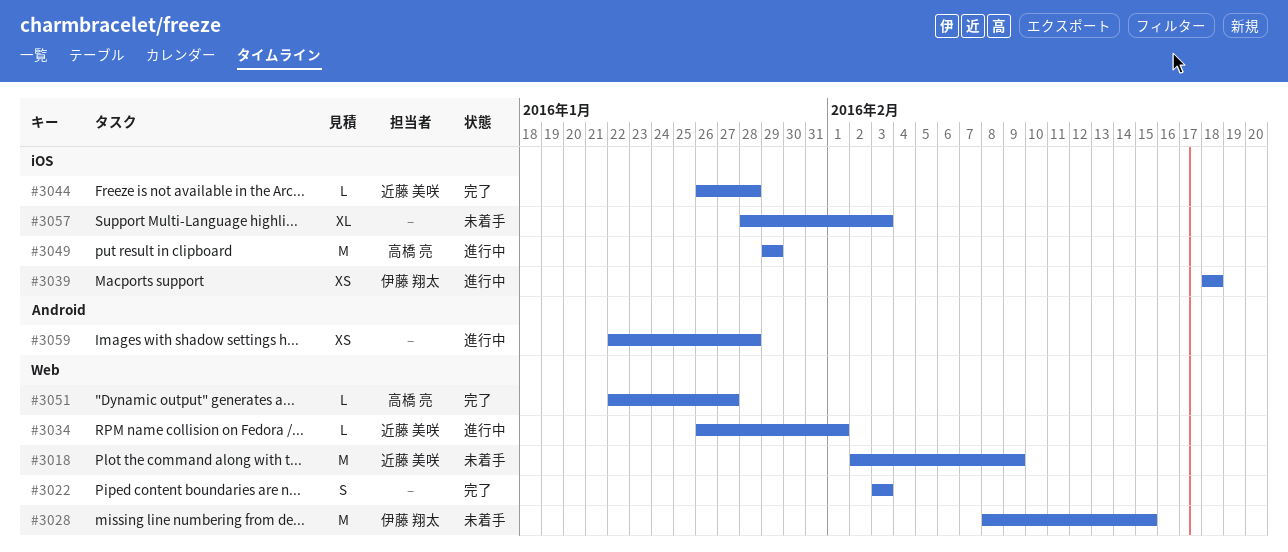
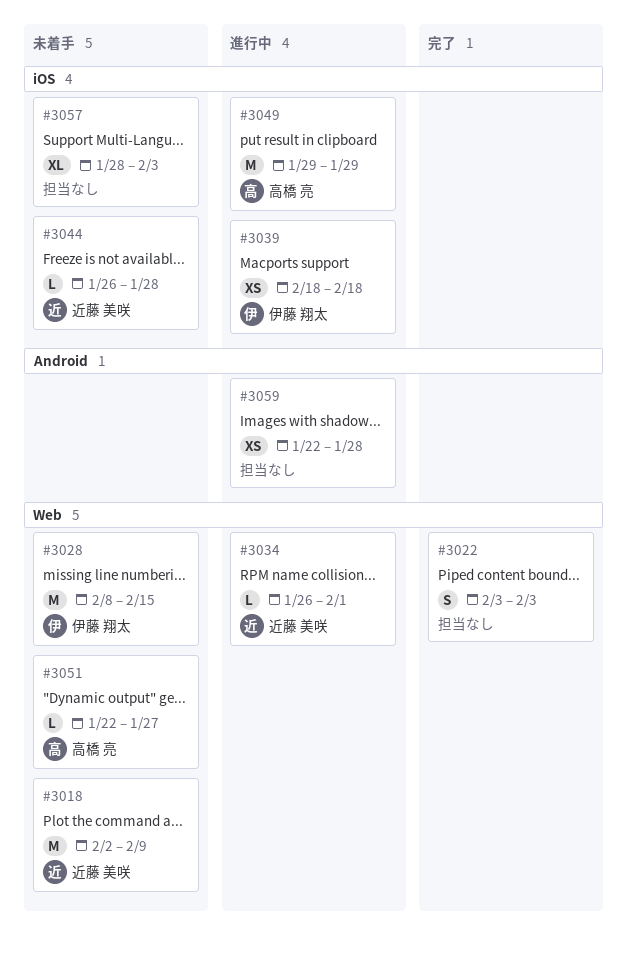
#3044, status: 完了 -> 未着手
#3051, status: 完了 -> 未着手

